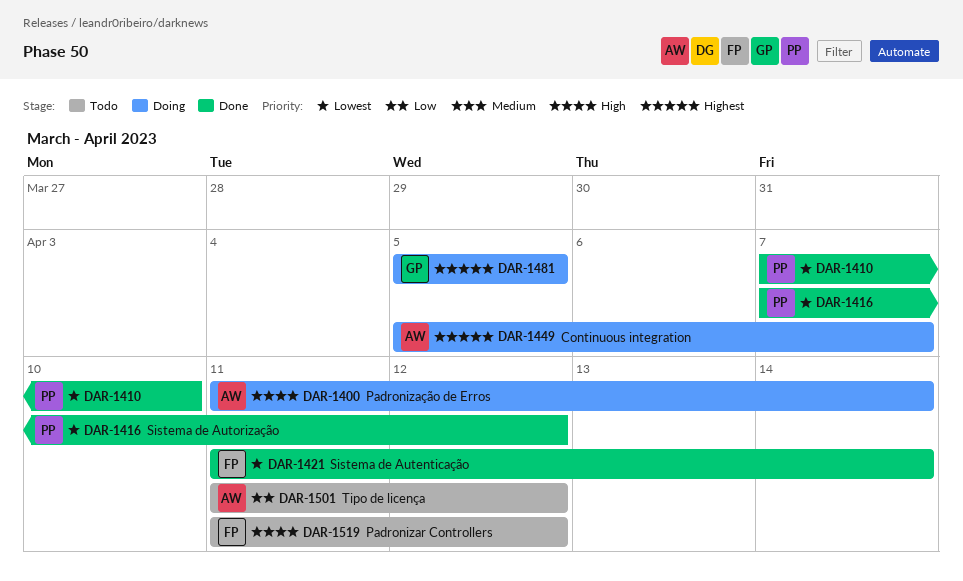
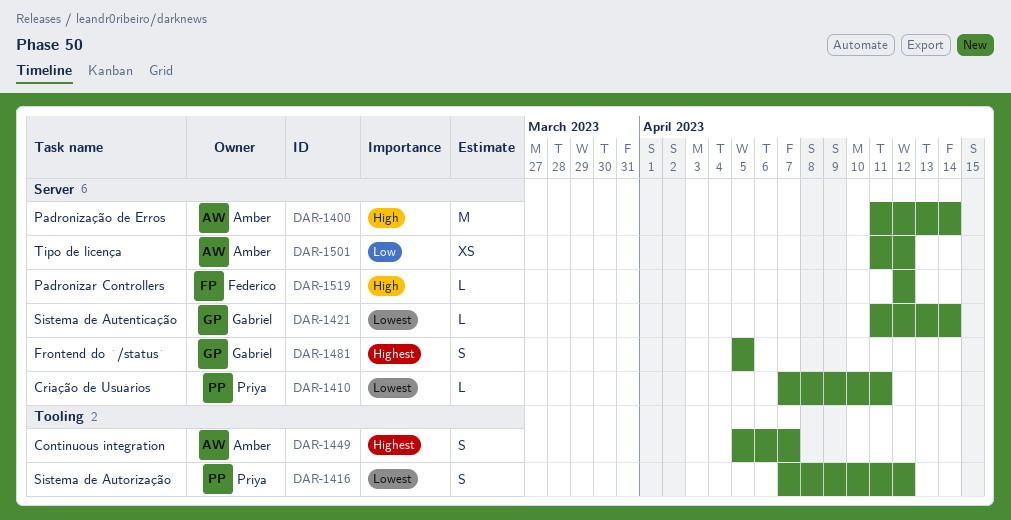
DAR-1410, due: Apr 10 -> Apr 11
DAR-1421, owner: Federico -> Gabriel
DAR-1519, start: Apr 11 -> Apr 12

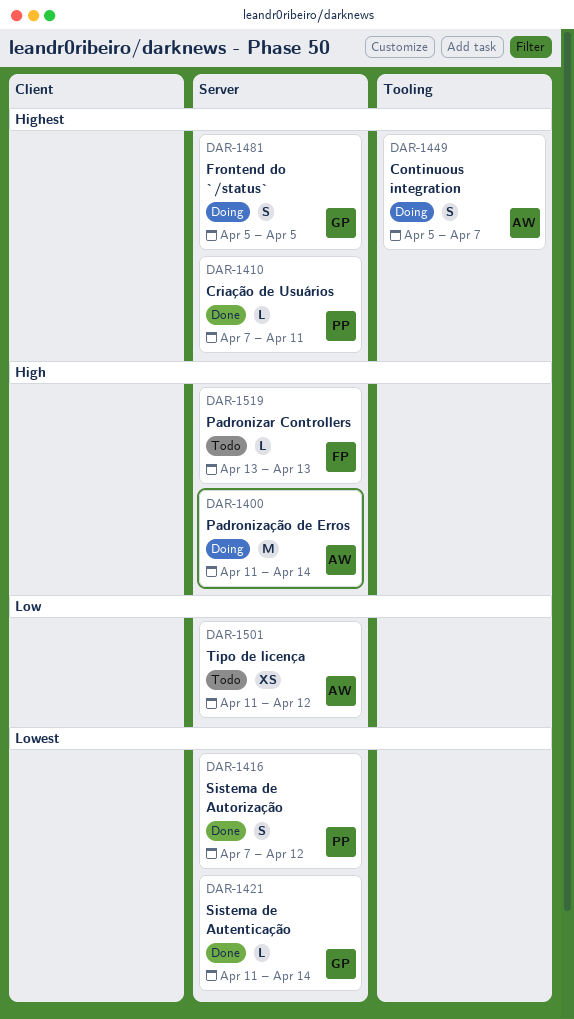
DAR-1410, priority: Lowest -> Highest
DAR-1416, label: Tooling -> Server
DAR-1519, start: Apr 12 -> Apr 13
DAR-1519, due: Apr 12 -> Apr 13

